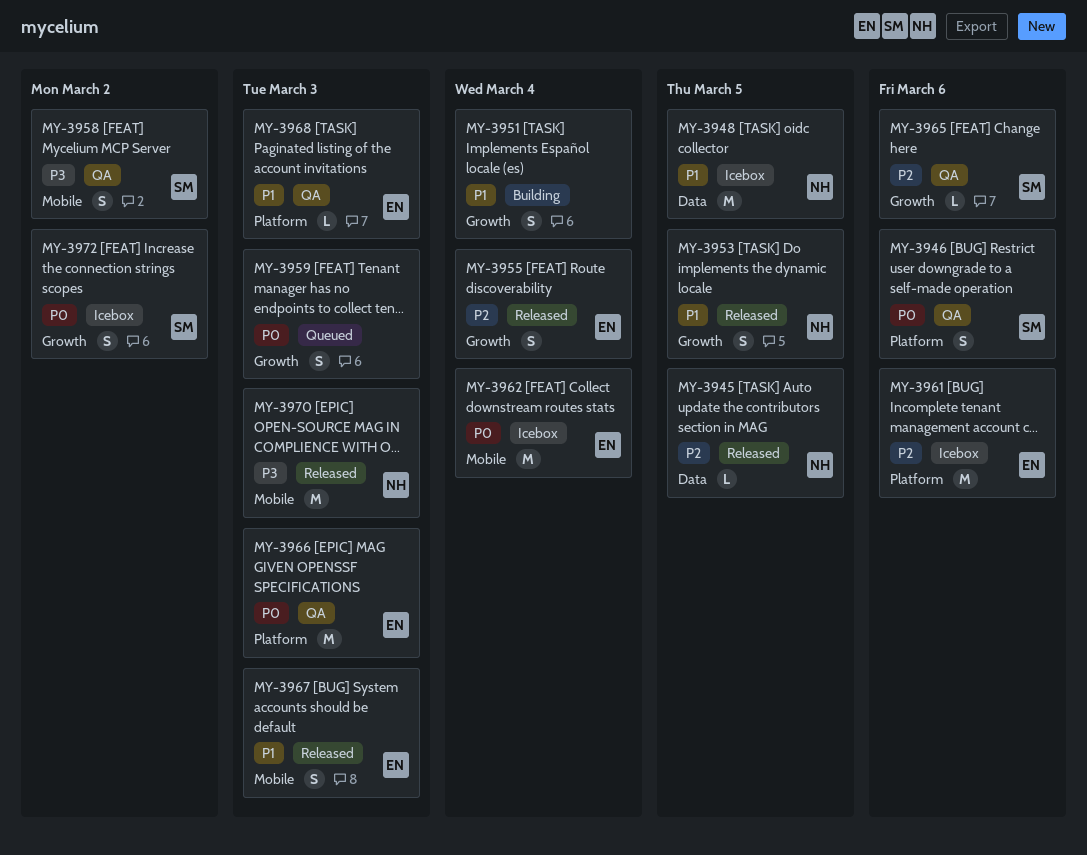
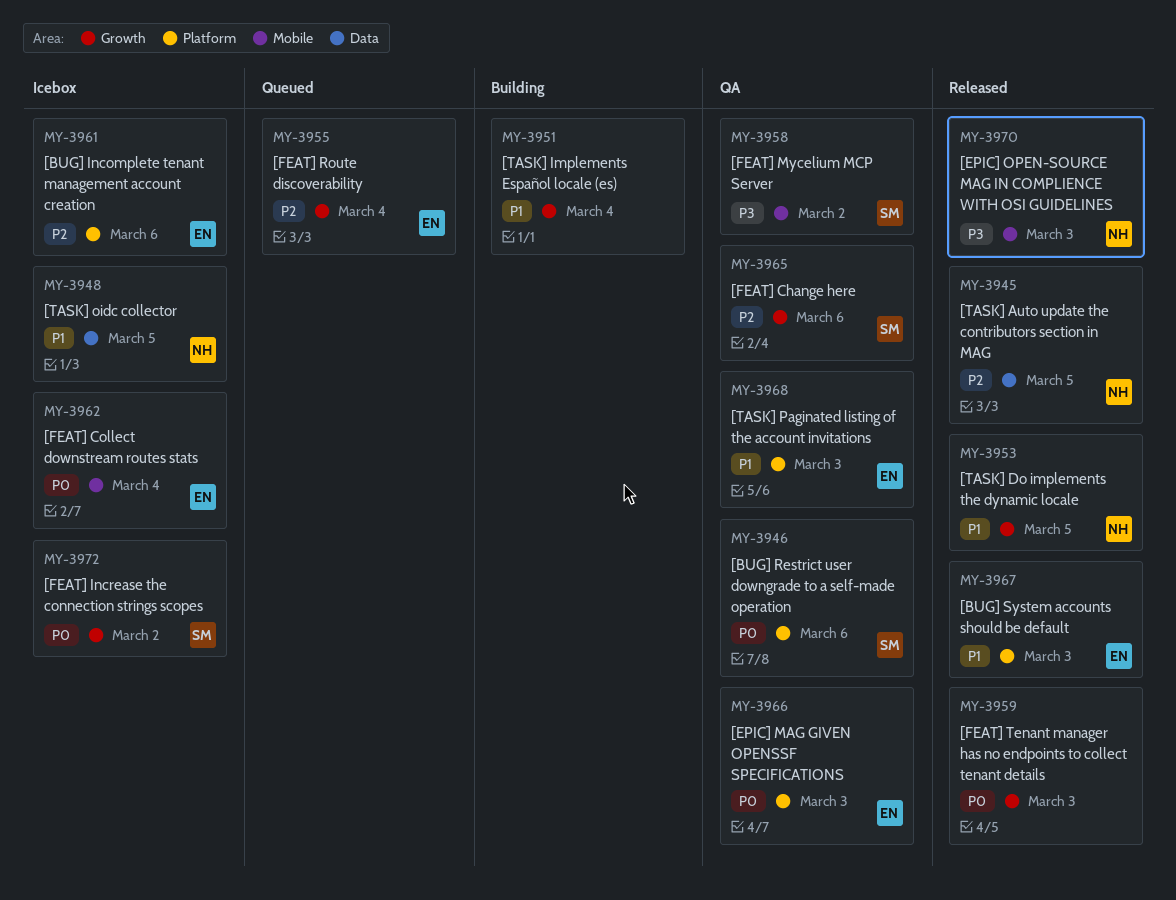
MY-3955, status: Released -> Queued
MY-3959, status: Queued -> Released
MY-3967, label: Mobile -> Platform

